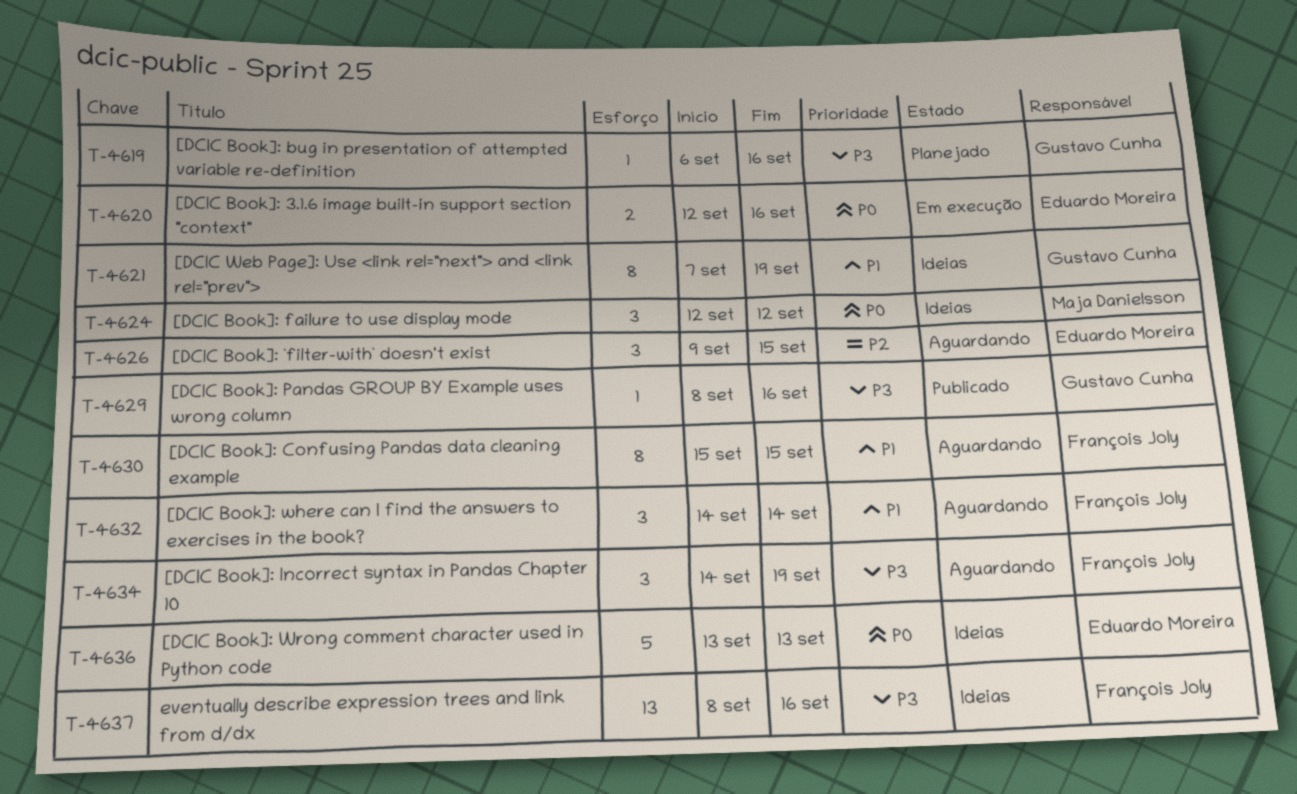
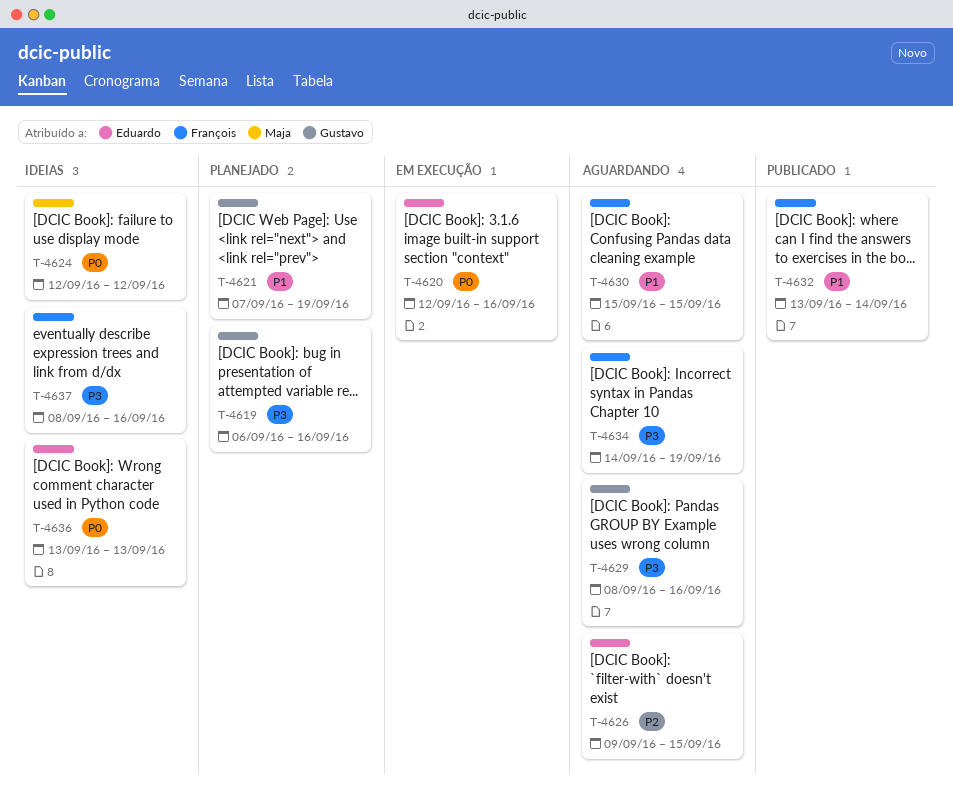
T-4621, status: Ideias -> Planejado
T-4629, status: Publicado -> Aguardando
T-4632, status: Aguardando -> Publicado
T-4632, start: Sep 14 -> Sep 13

